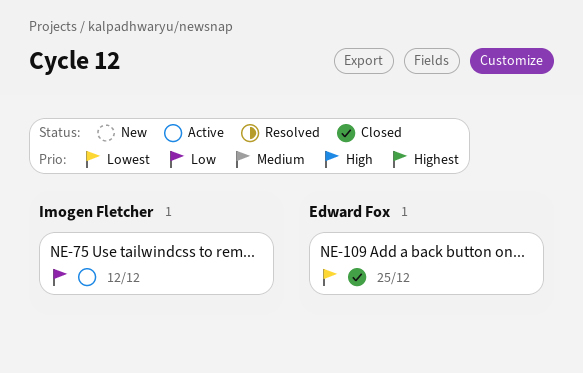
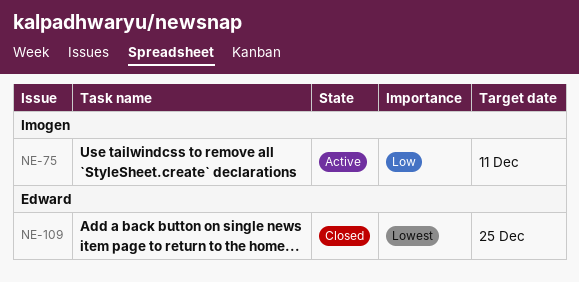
NE-75, due: Dec 12 -> Dec 11

